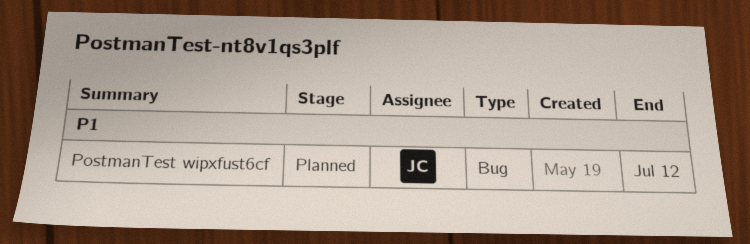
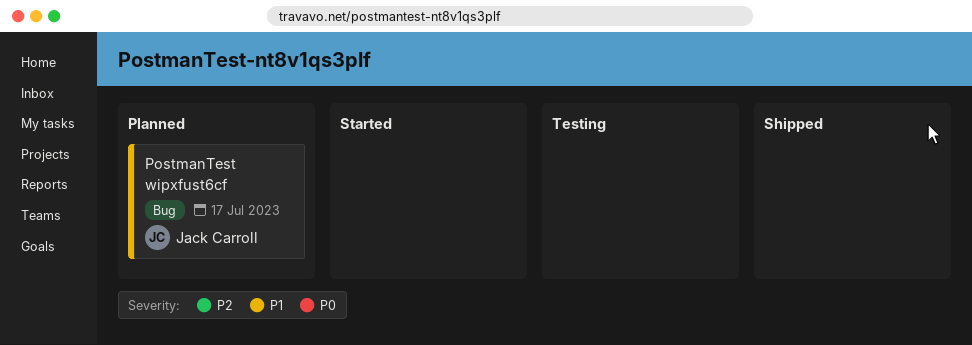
PostmanTest wipxfust6cf, due: Jul 12 -> Jul 17

